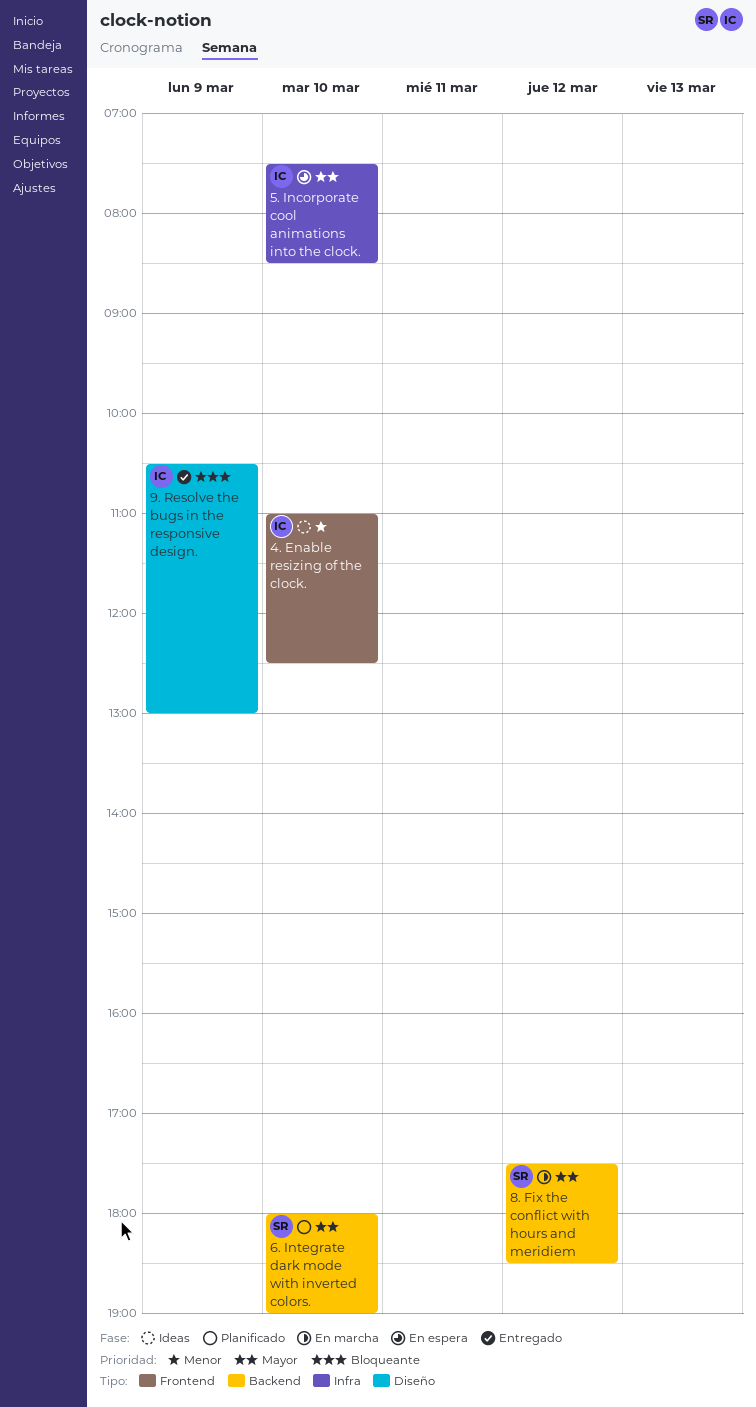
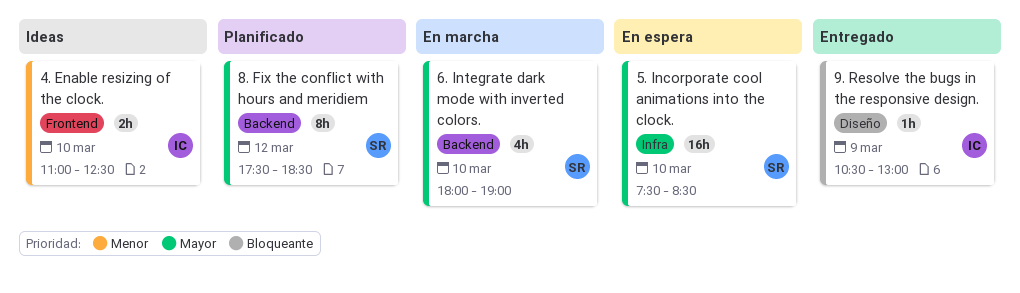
5. Incorporate cool animations into the clock., owner: IC -> SR
6. Integrate dark mode with inverted colors., status: Planificado -> En marcha
8. Fix the conflict with hours and meridiem, status: En marcha -> Planificado

